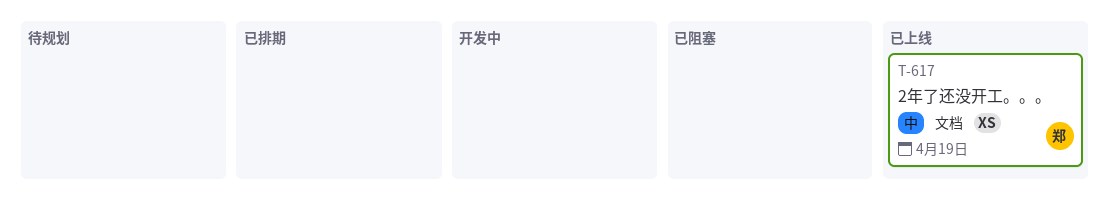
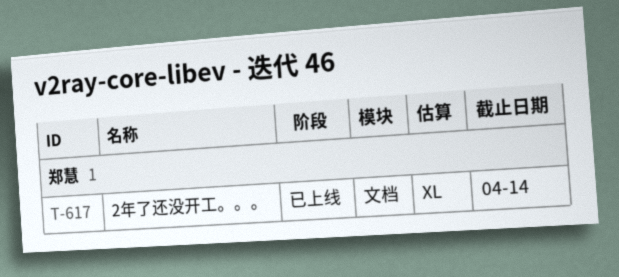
T-617, estimate: XS -> XL
T-617, due: Apr 19 -> Apr 14

